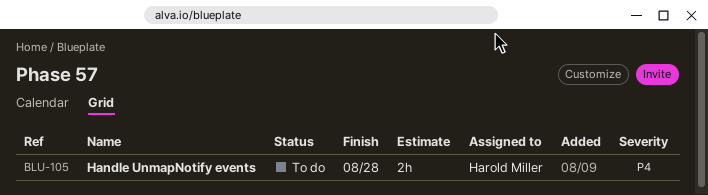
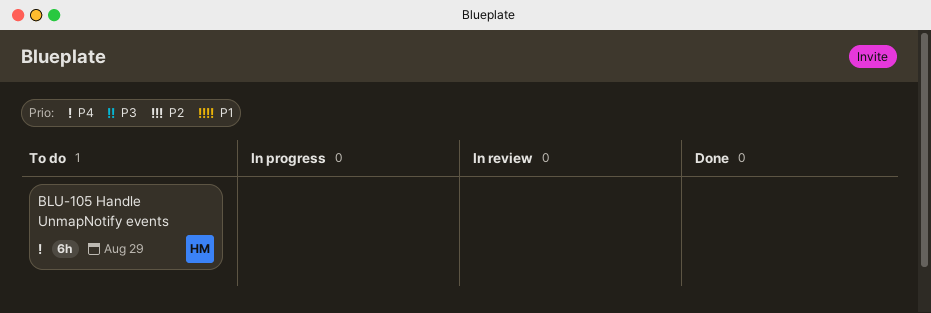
BLU-105, estimate: 2h -> 6h
BLU-105, due: Aug 28 -> Aug 29

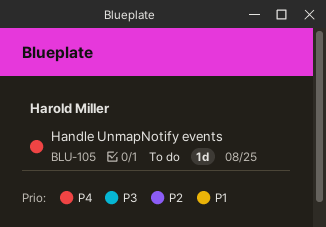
BLU-105, estimate: 6h -> 1d
BLU-105, due: Aug 29 -> Aug 25

